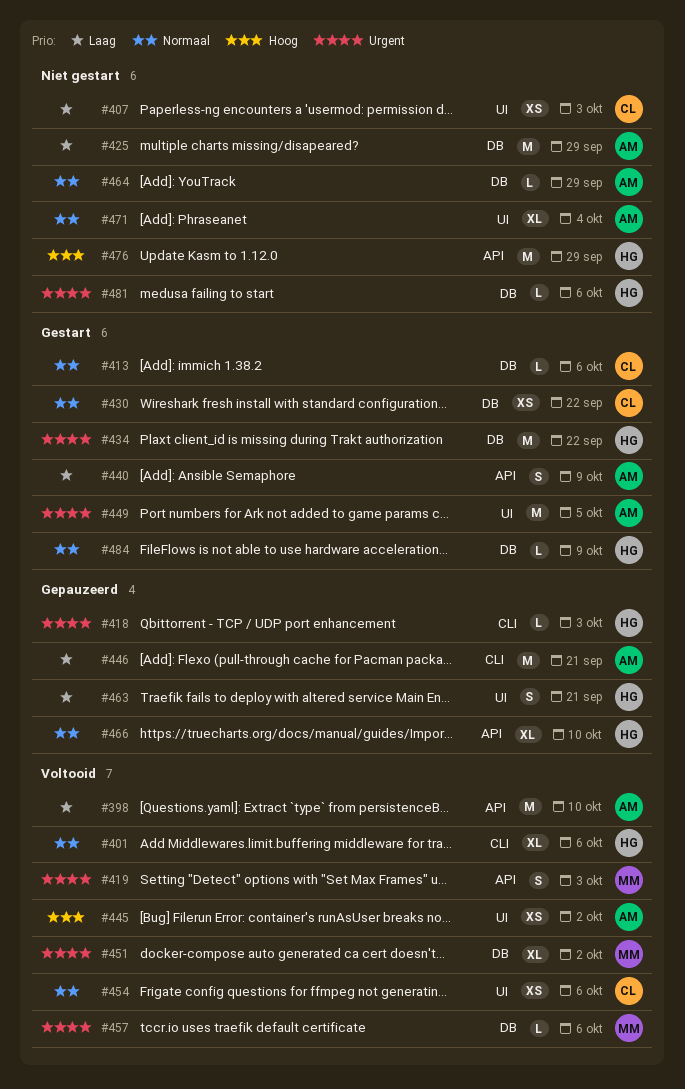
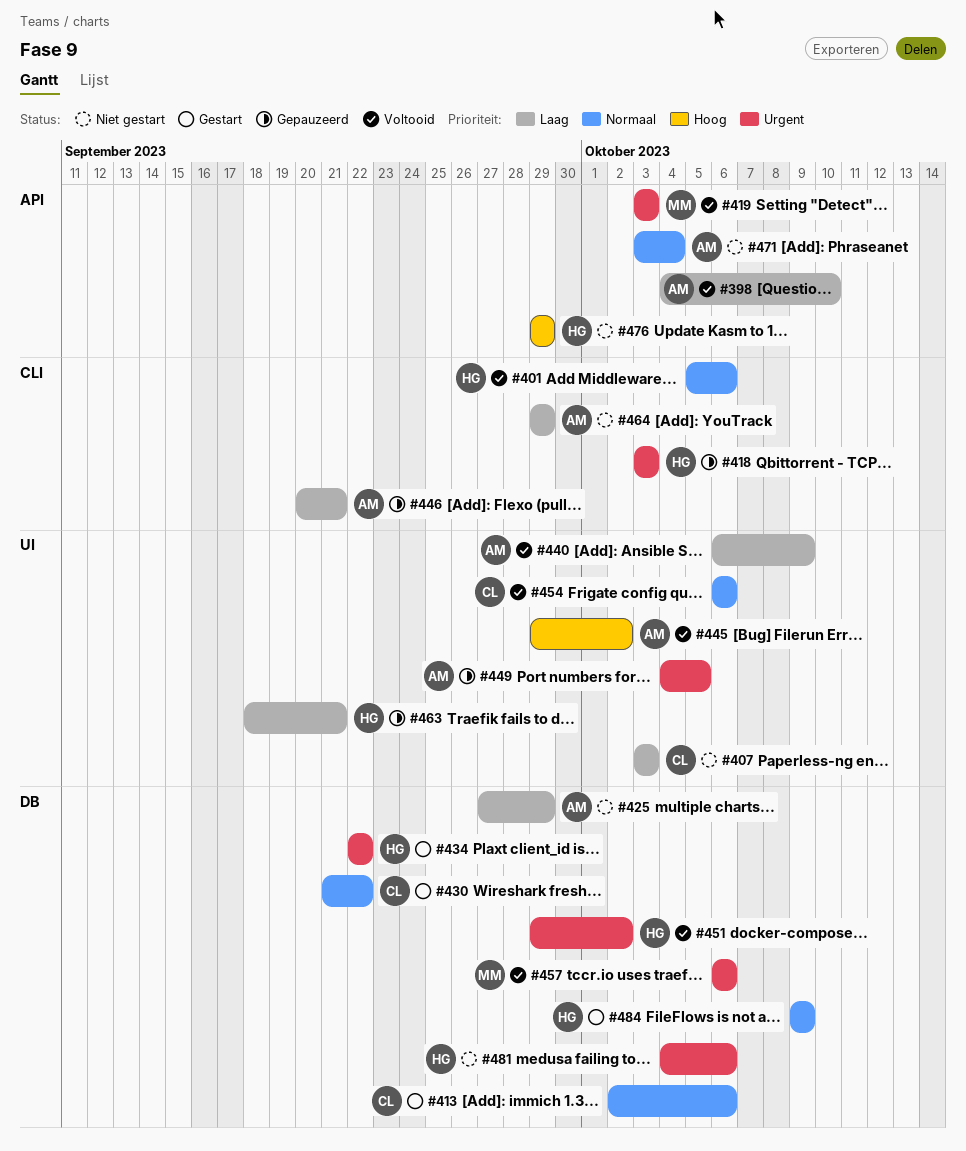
#440, status: Gestart -> Voltooid
#440, label: API -> UI
#449, status: Gestart -> Gepauzeerd
#451, owner: MM -> HG
#464, priority: Normaal -> Laag
#464, label: DB -> CLI
#466: present -> none
#471, label: UI -> API

